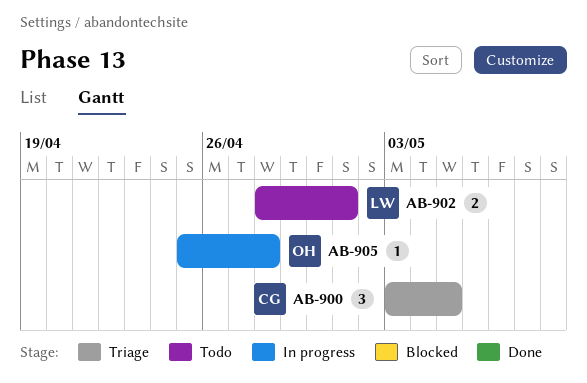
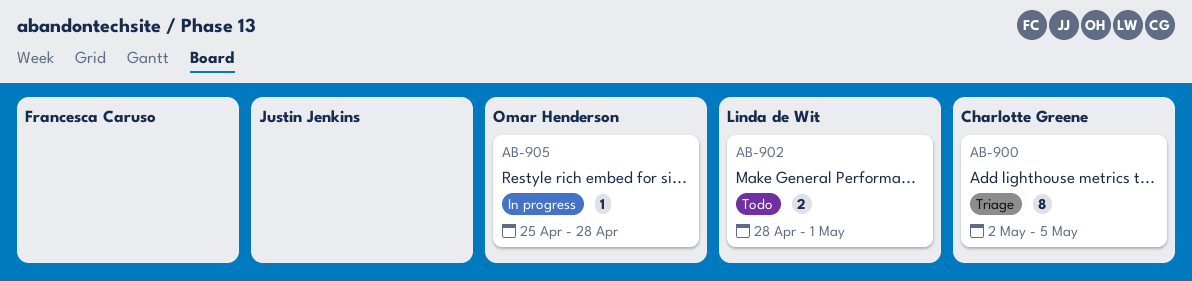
AB-900, estimate: 3 -> 8
AB-900, start: May 3 -> May 2

